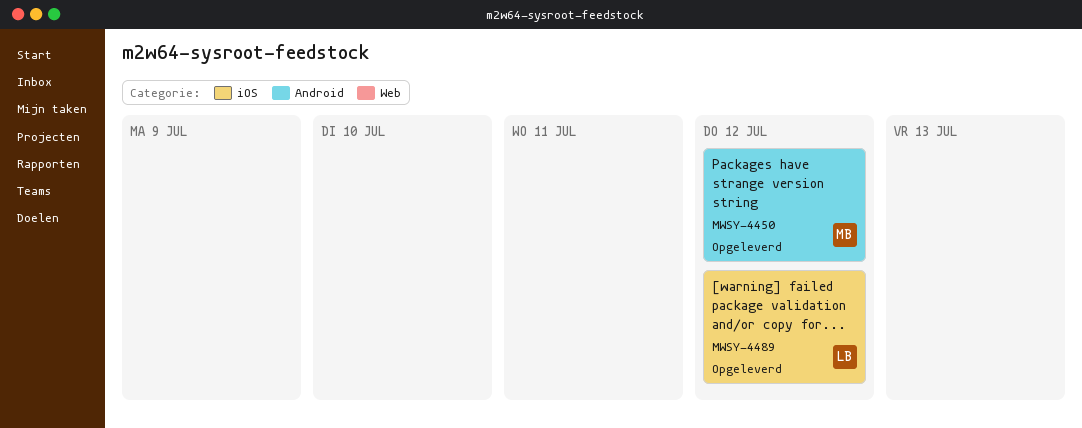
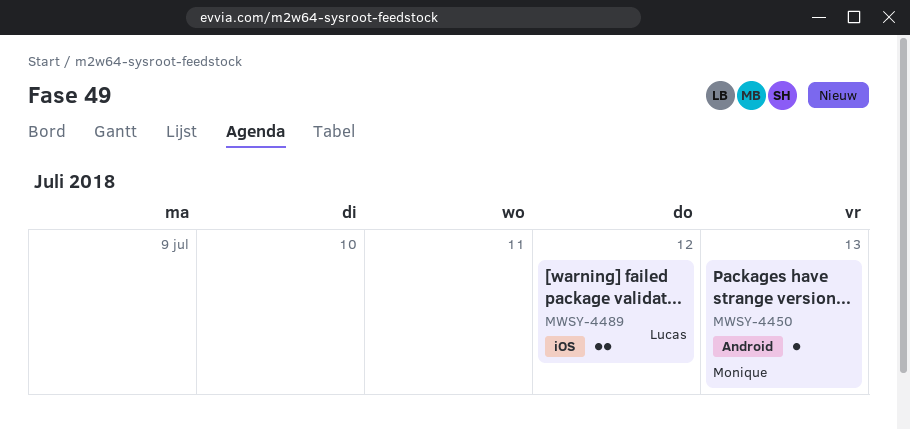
MWSY-4450, due: Jul 12 -> Jul 13

